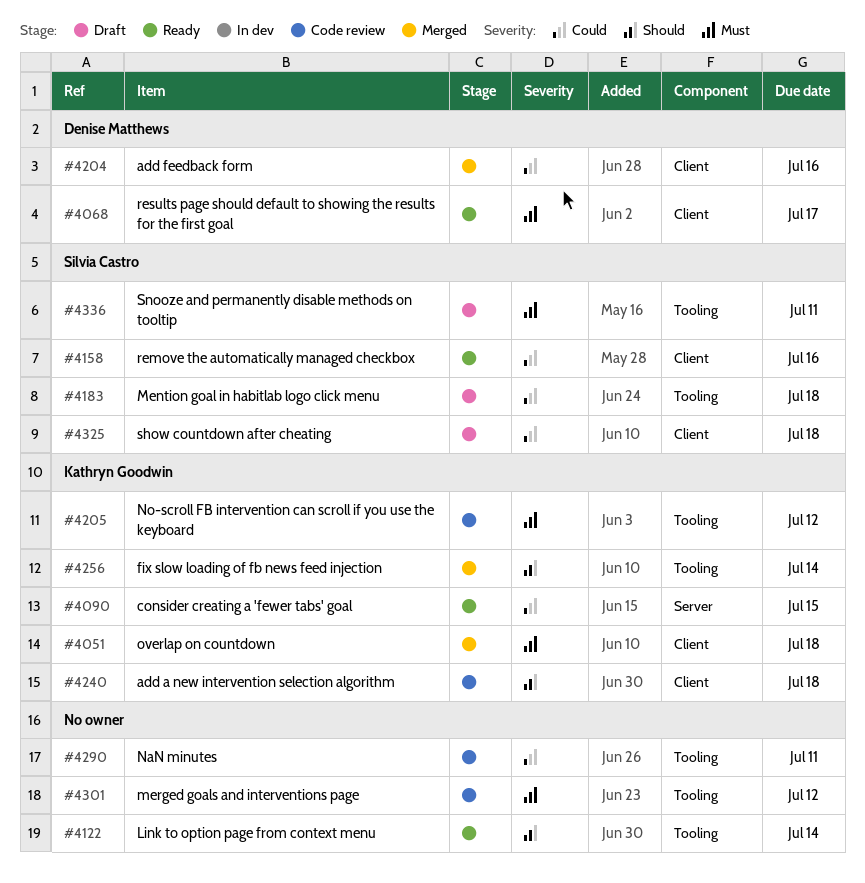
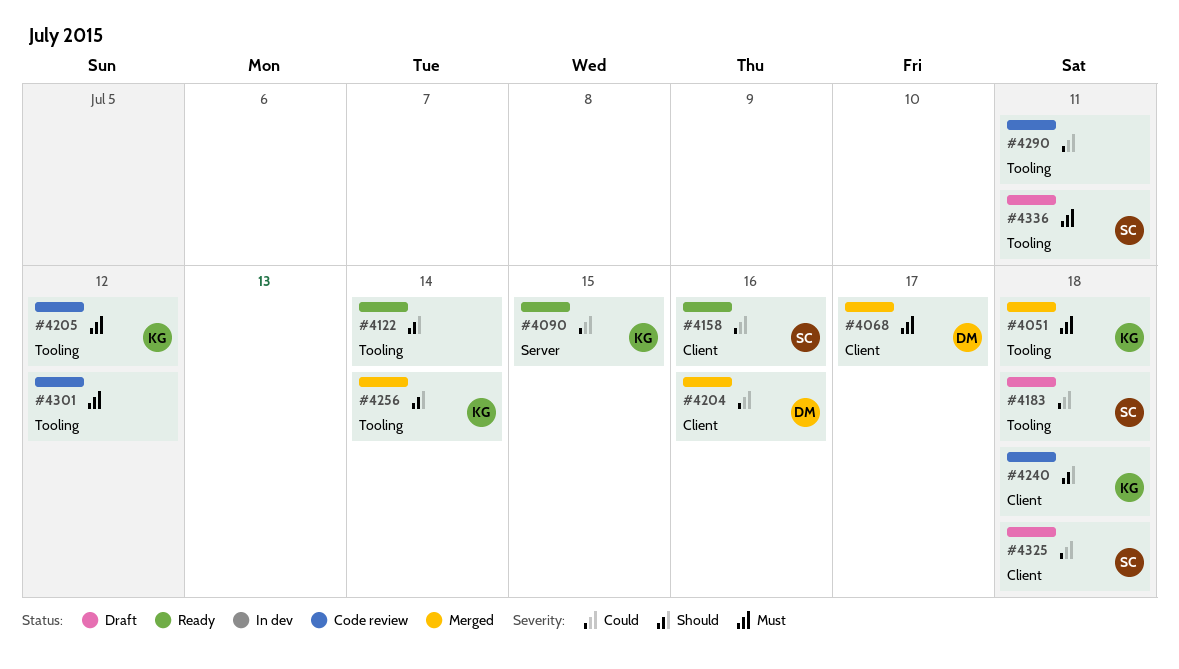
#4051, label: Client -> Tooling
#4068, status: Ready -> Merged

